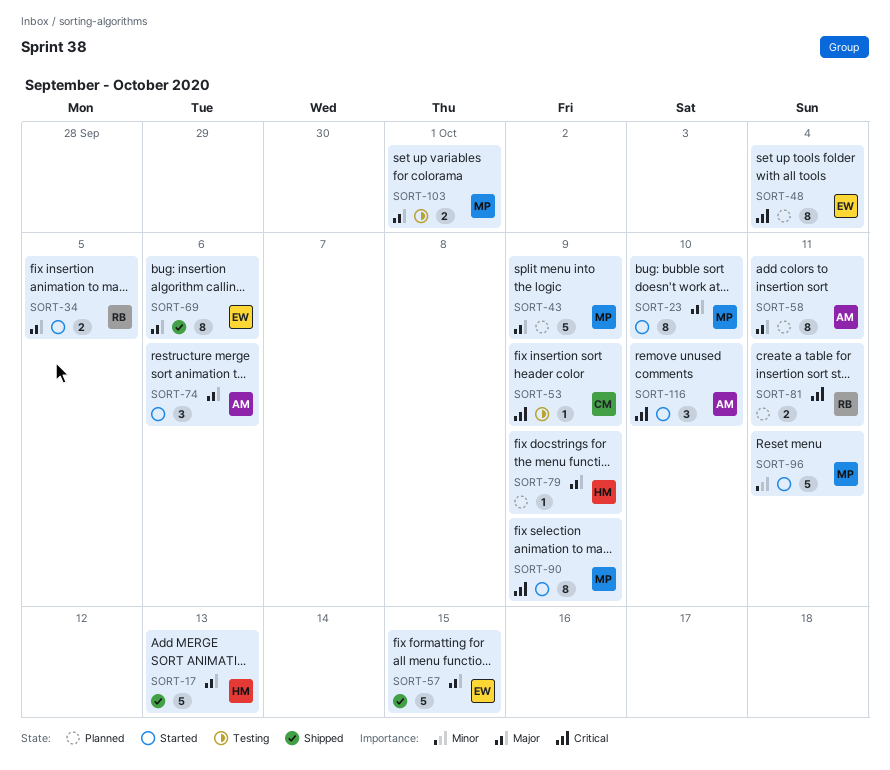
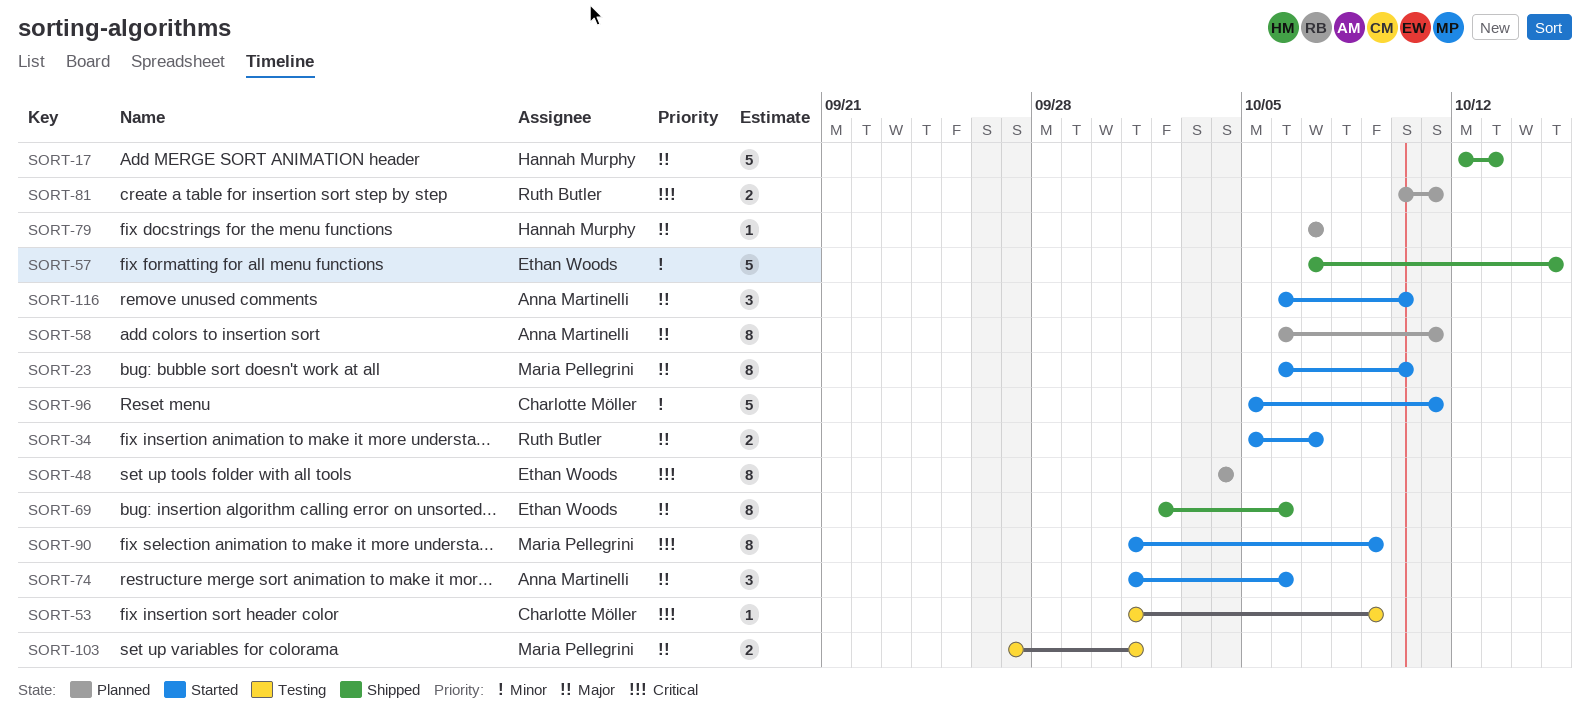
SORT-34, due: Oct 5 -> Oct 7
SORT-43: present -> none
SORT-57, priority: Major -> Minor
SORT-79, due: Oct 9 -> Oct 7
SORT-96, owner: Maria Pellegrini -> Charlotte Möller
SORT-116, priority: Critical -> Major

